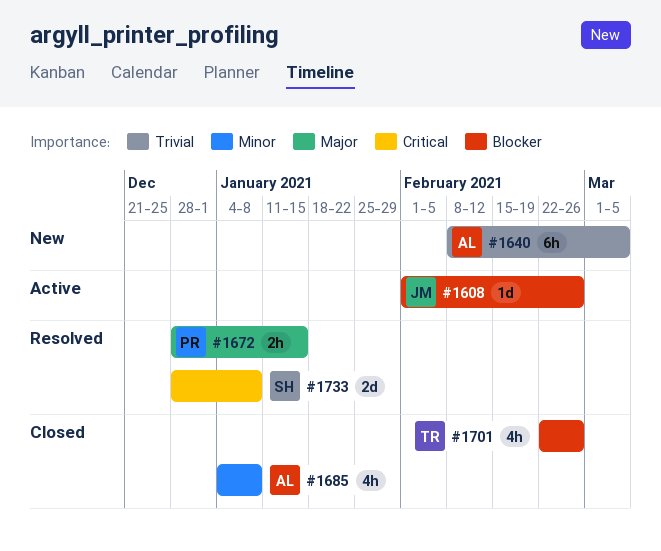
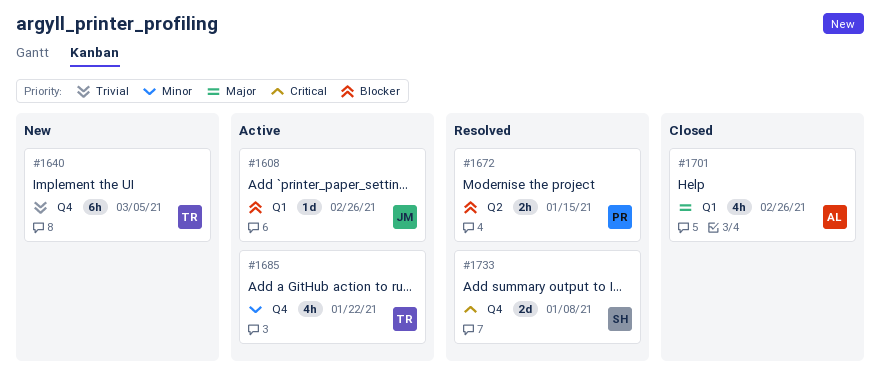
#1640, owner: AL -> TR
#1672, priority: Major -> Blocker
#1685, status: Closed -> Active
#1685, owner: AL -> TR
#1685, due: Jan 8 -> Jan 22
#1701, owner: TR -> AL
#1701, priority: Blocker -> Major

